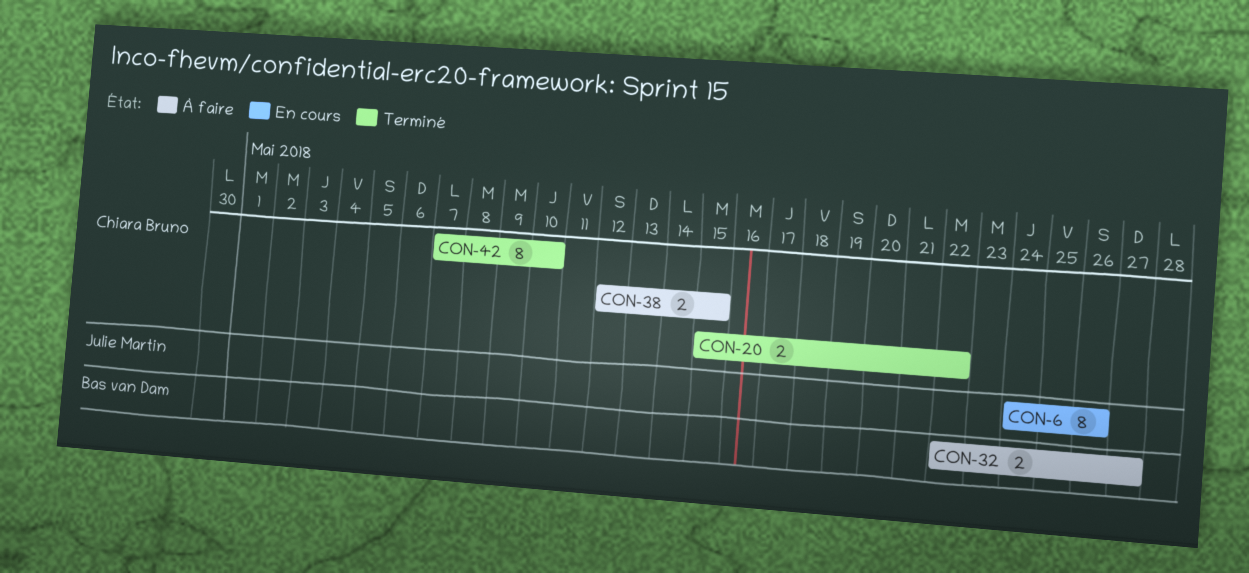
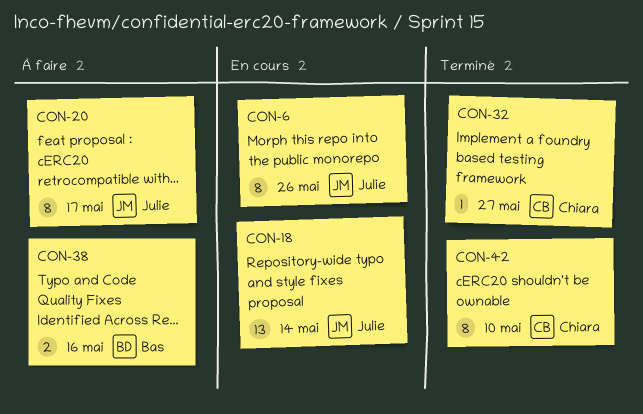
CON-18: none -> present
CON-20, status: Terminé -> À faire
CON-20, owner: Chiara Bruno -> Julie Martin
CON-20, estimate: 2 -> 8
CON-20, due: May 22 -> May 17
CON-32, status: À faire -> Terminé
CON-32, owner: Bas van Dam -> Chiara Bruno
CON-32, estimate: 2 -> 1
CON-38, owner: Chiara Bruno -> Bas van Dam
CON-38, due: May 15 -> May 16

